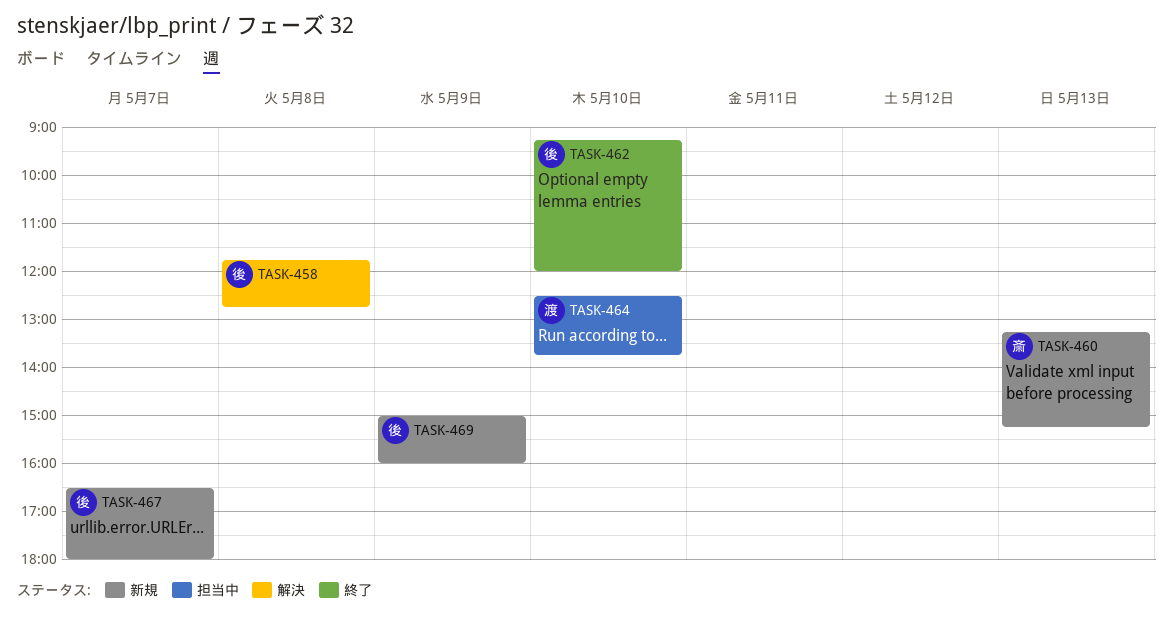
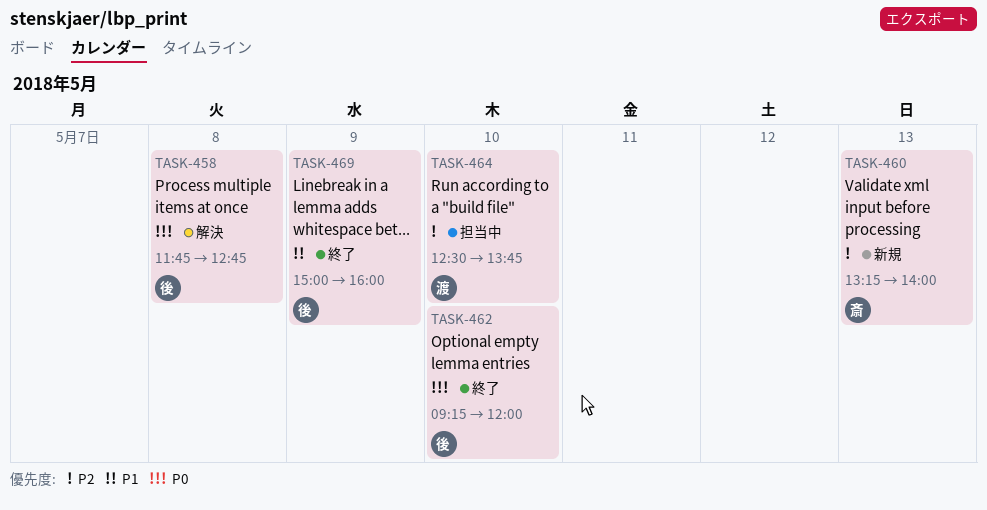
TASK-460, ends: 15:15 -> 14:00
TASK-467: present -> none
TASK-469, status: 新規 -> 終了

